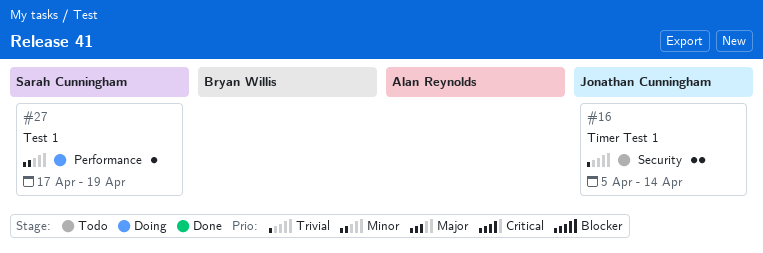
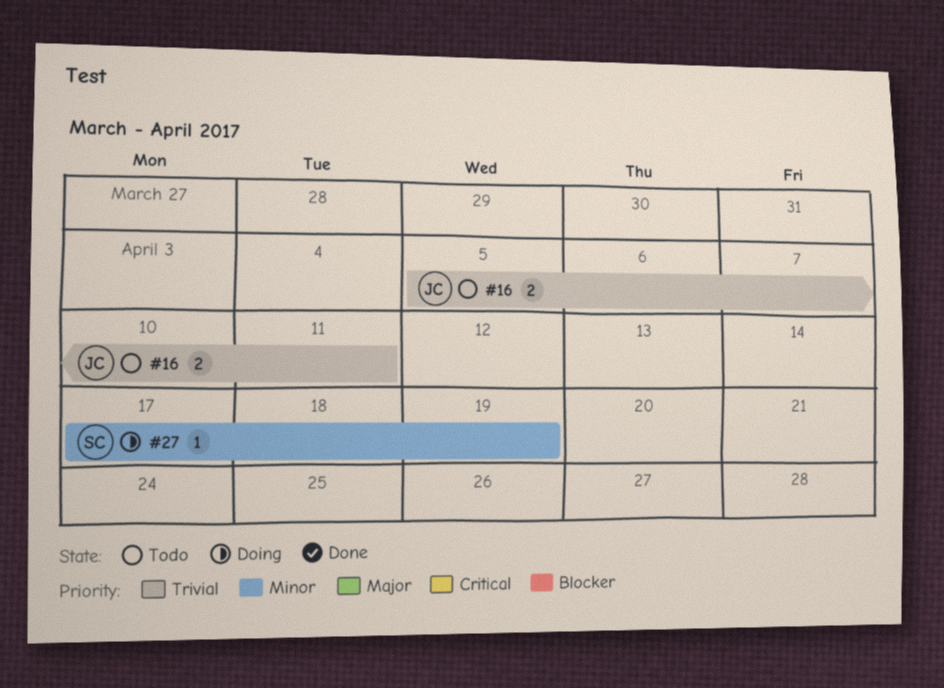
#16, due: Apr 14 -> Apr 11

